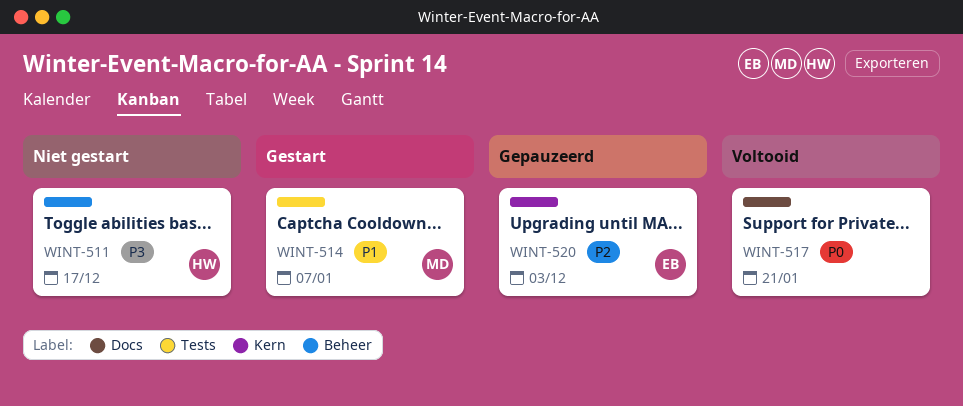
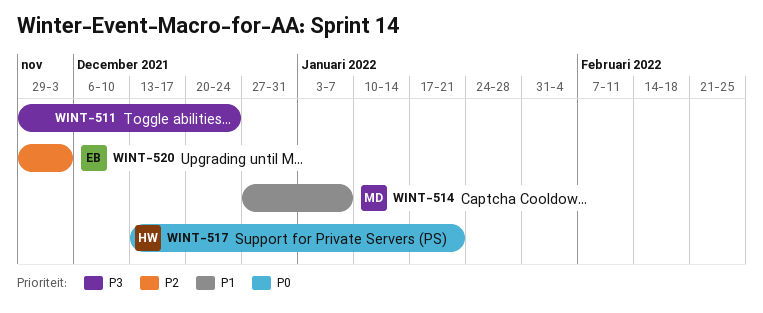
WINT-511, owner: HW -> none
WINT-511, due: Dec 17 -> Dec 24
WINT-517, owner: none -> HW

